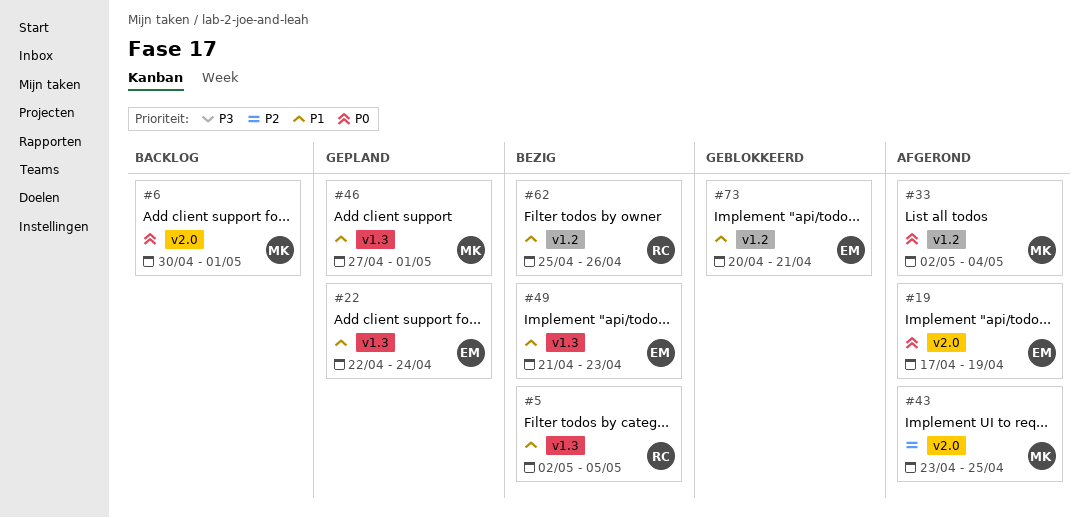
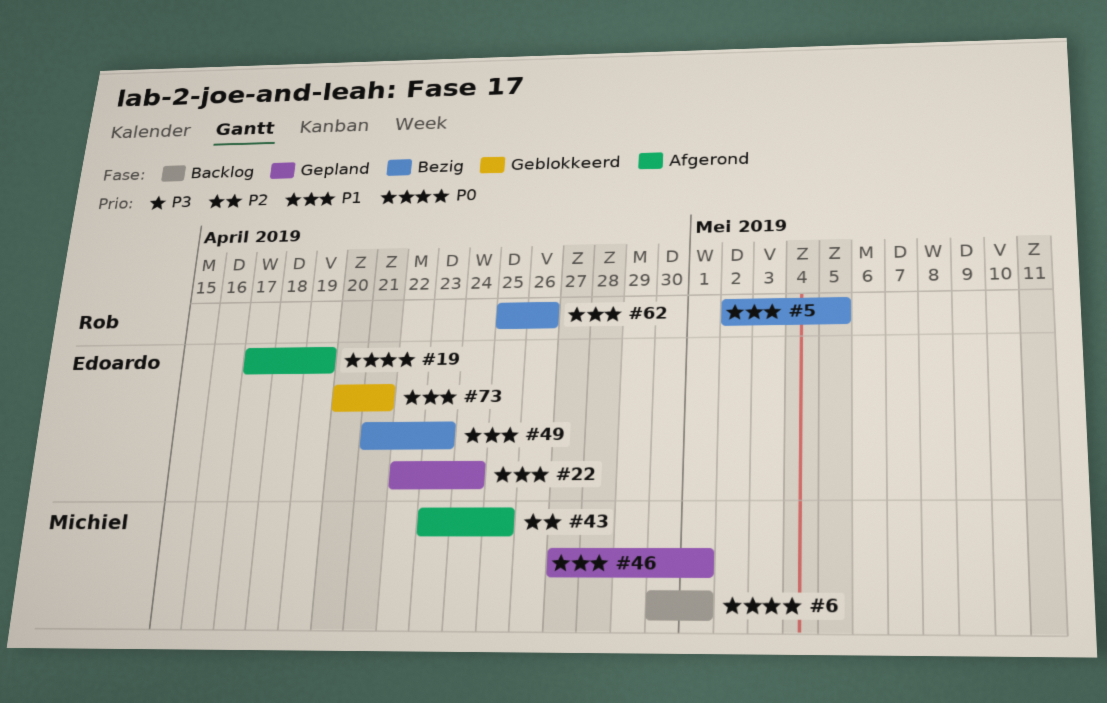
#33: present -> none

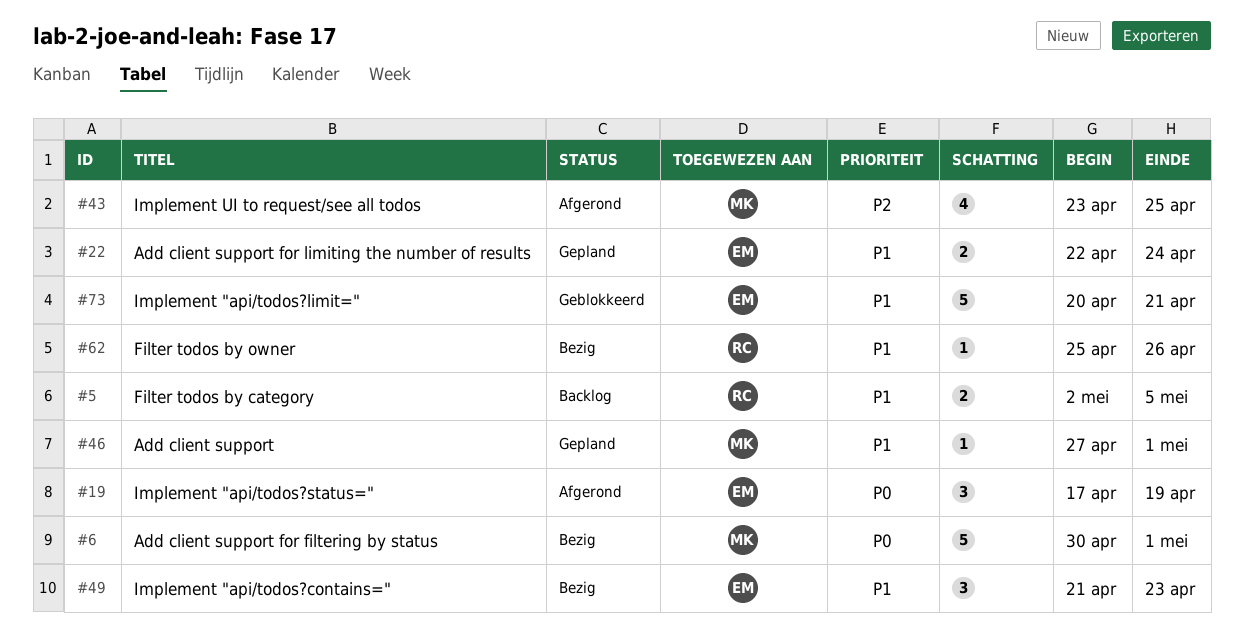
#5, status: Bezig -> Backlog
#6, status: Backlog -> Bezig

